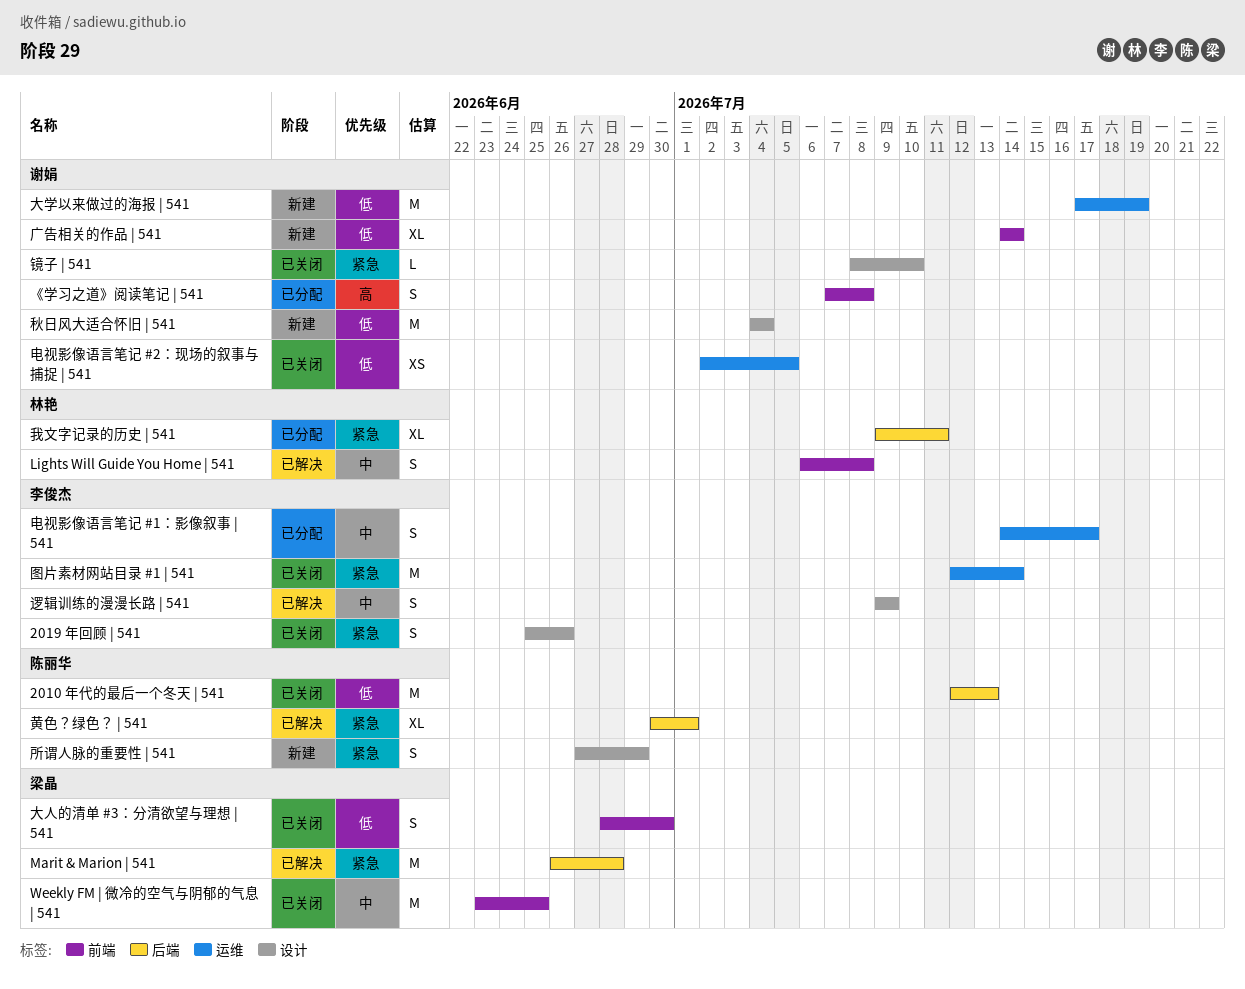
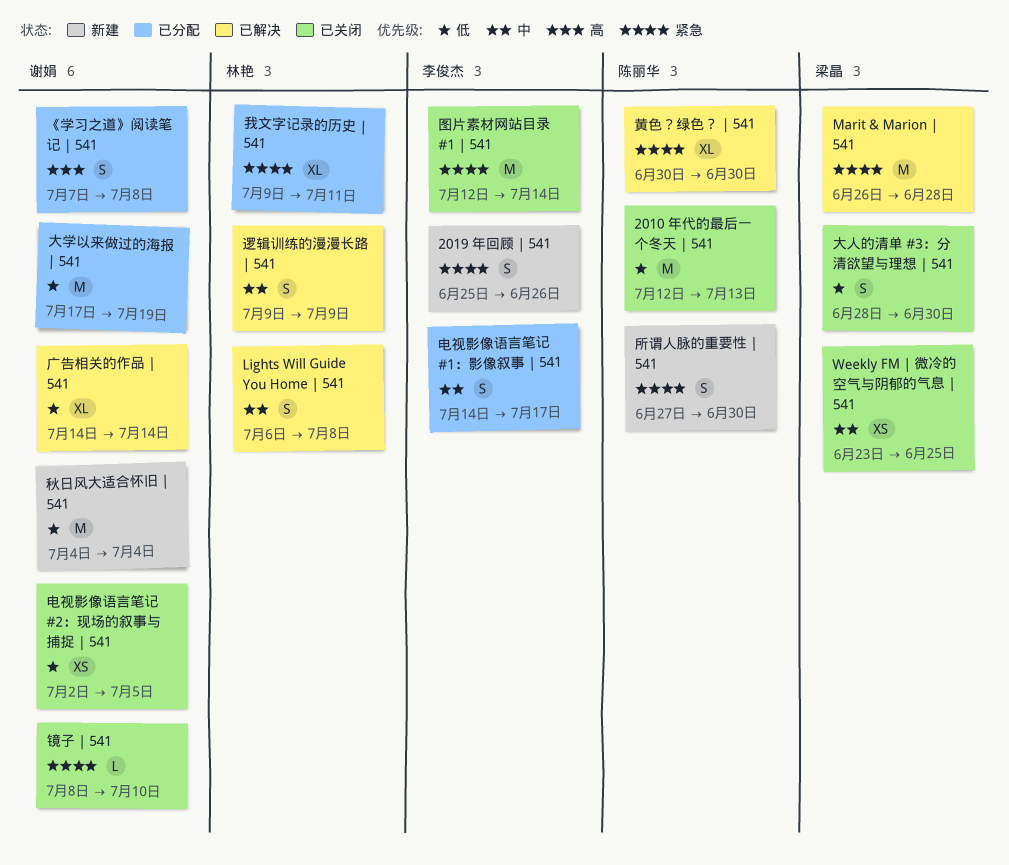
2019 年回顾 | 541, status: 已关闭 -> 新建
Weekly FM | 微冷的空气与阴郁的气息 | 541, estimate: M -> XS
大学以来做过的海报 | 541, status: 新建 -> 已分配
广告相关的作品 | 541, status: 新建 -> 已解决
所谓人脉的重要性 | 541, due: Jun 29 -> Jun 30
逻辑训练的漫漫长路 | 541, owner: 李俊杰 -> 林艳
黄色？绿色？ | 541, due: Jul 1 -> Jun 30

